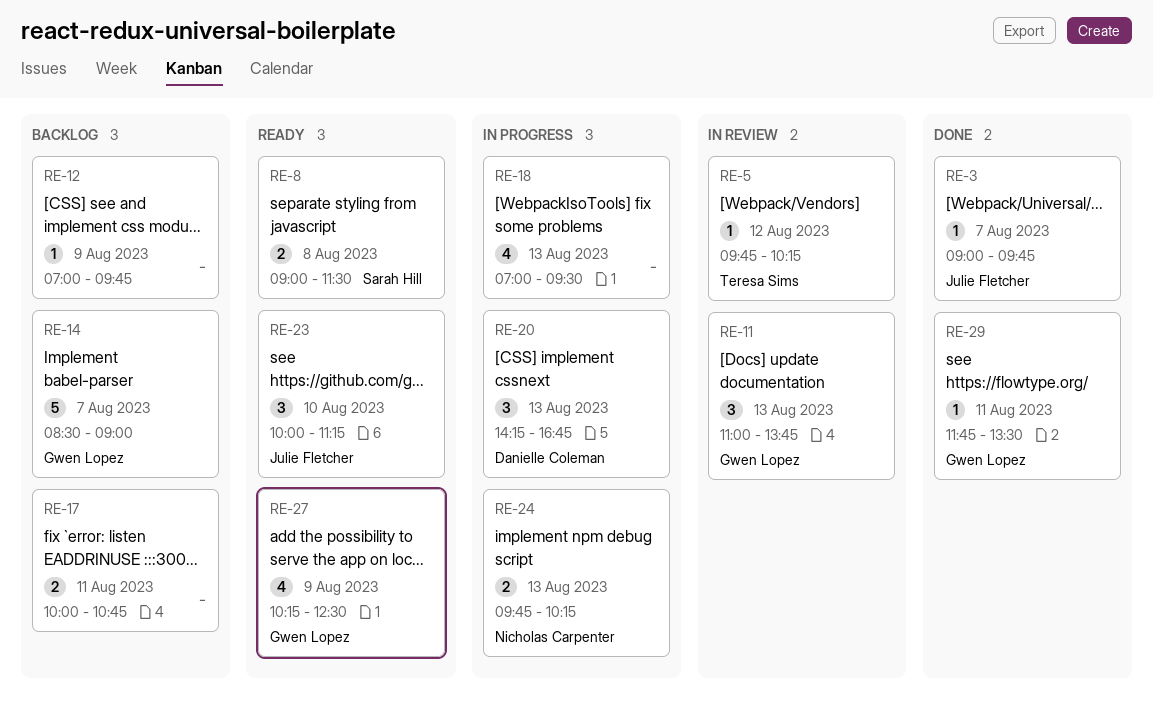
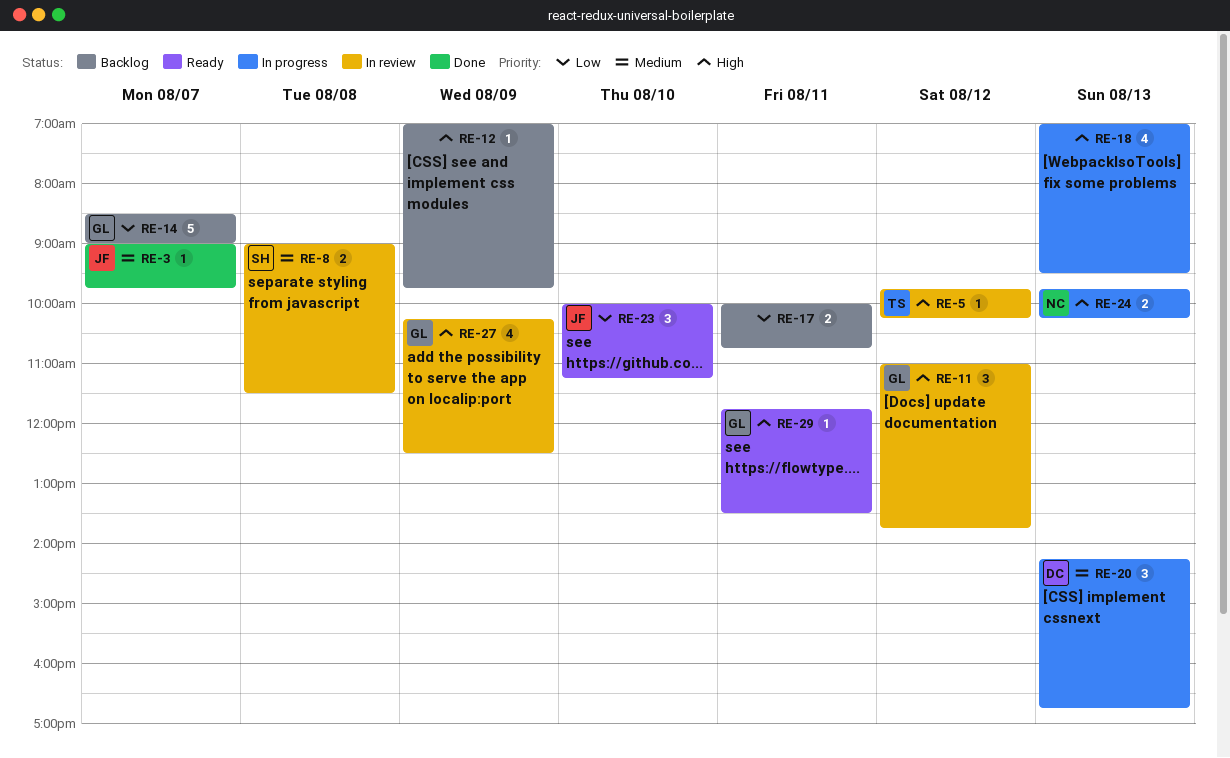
RE-8, status: Ready -> In review
RE-11, day: Aug 13 -> Aug 12
RE-27, status: Ready -> In review
RE-29, status: Done -> Ready

